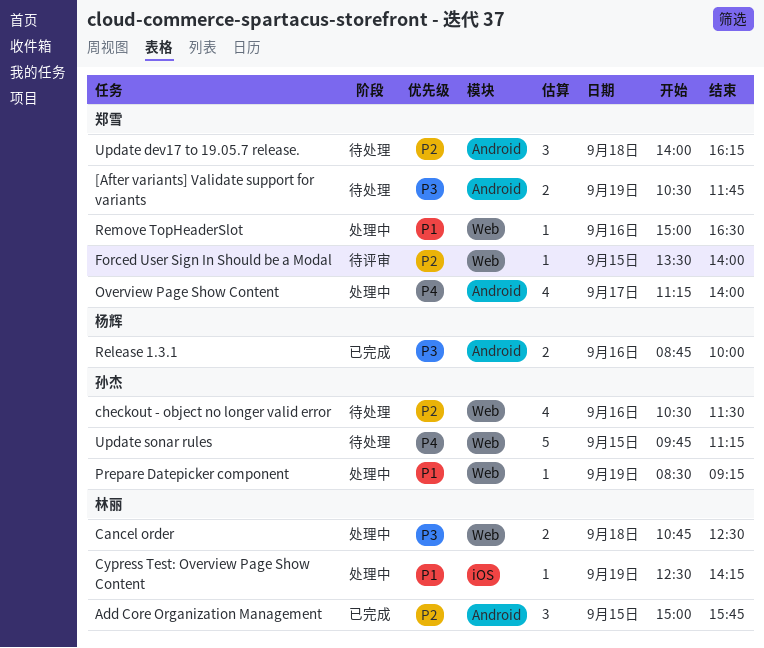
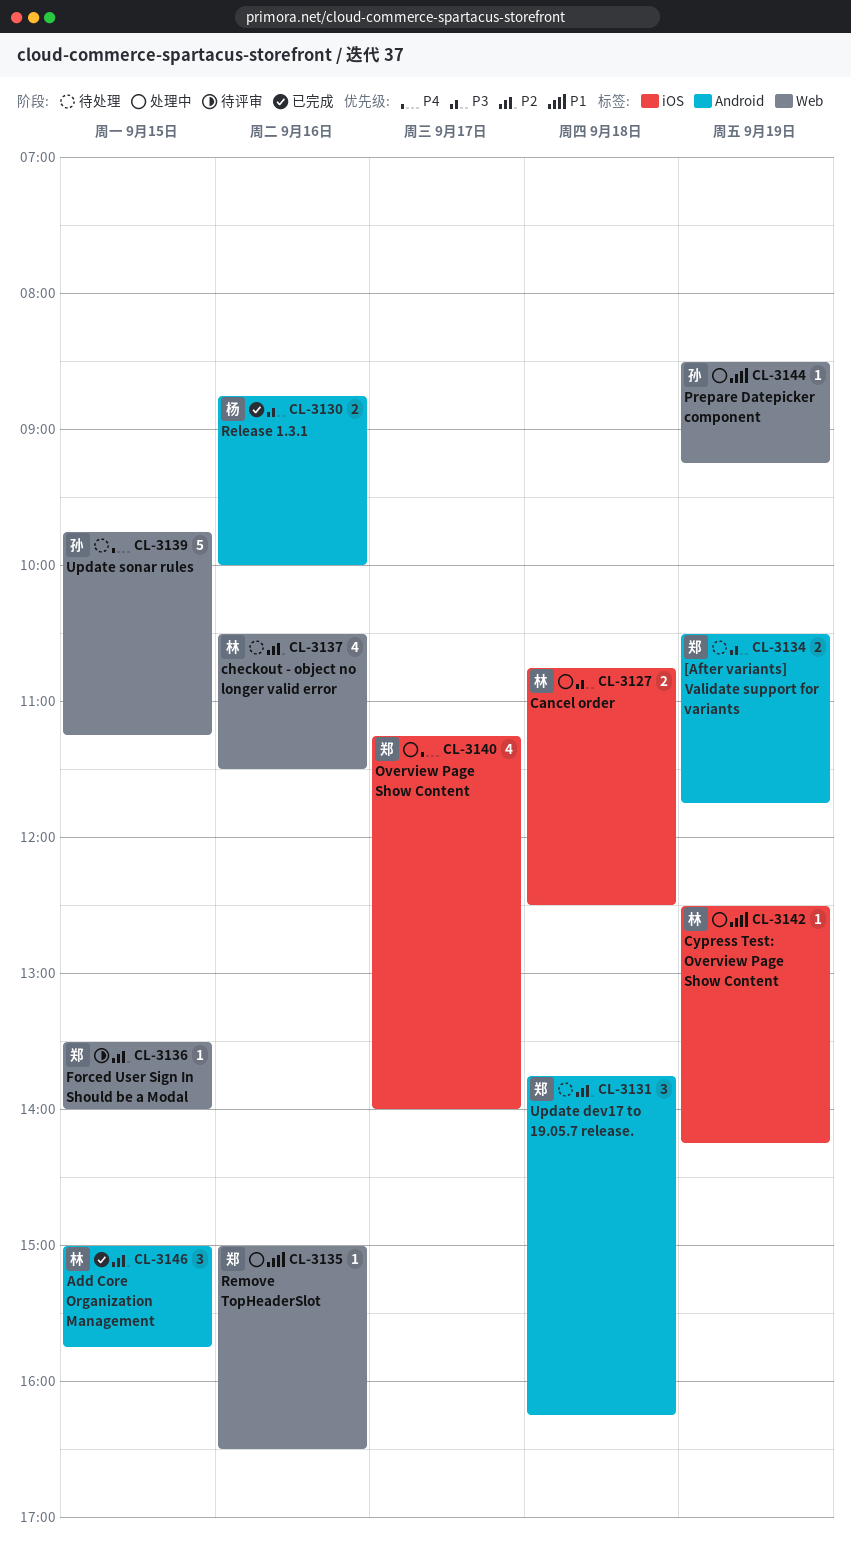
Cancel order, label: Web -> iOS
checkout - object no longer valid error, owner: 孙杰 -> 林丽
Overview Page Show Content, label: Android -> iOS
Update dev17 to 19.05.7 release., begins: 14:00 -> 13:45

